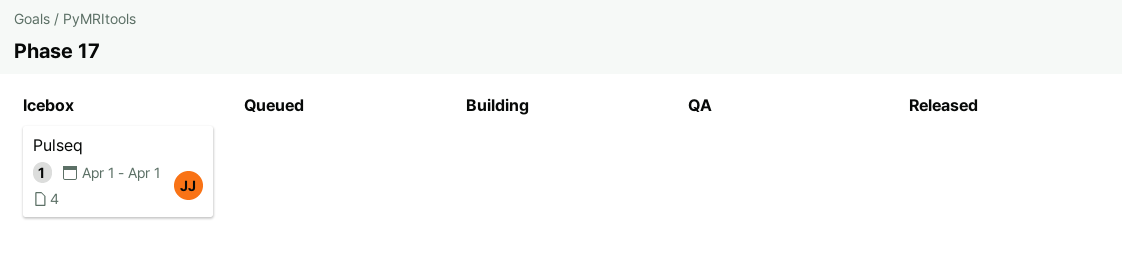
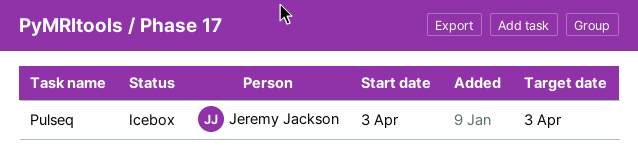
Pulseq, start: Apr 1 -> Apr 3
Pulseq, due: Apr 1 -> Apr 3

